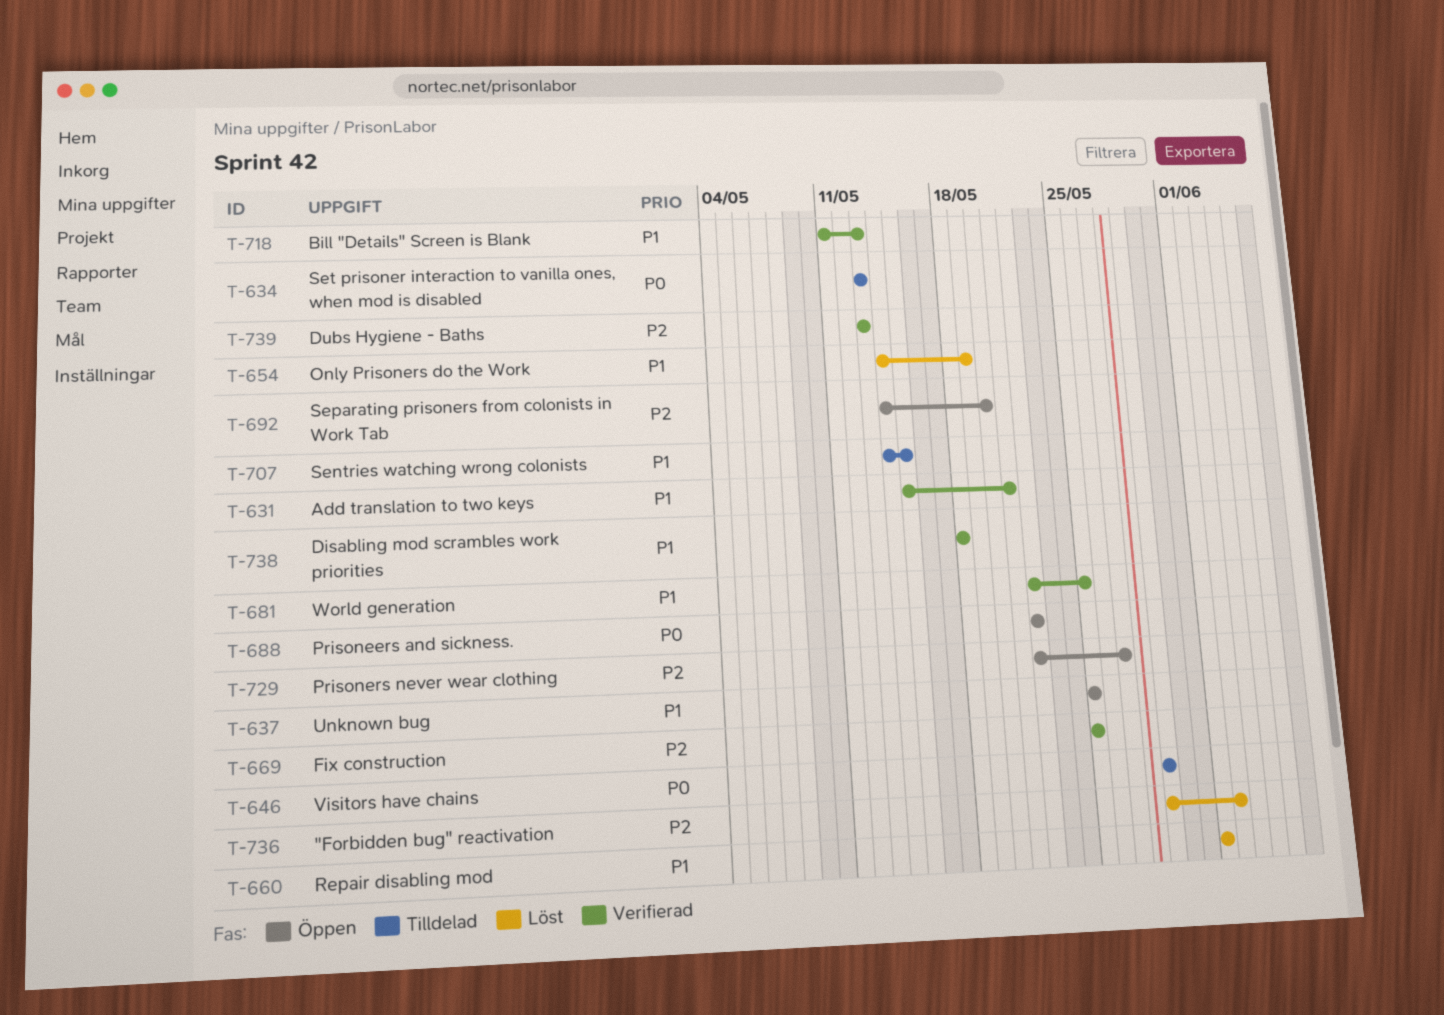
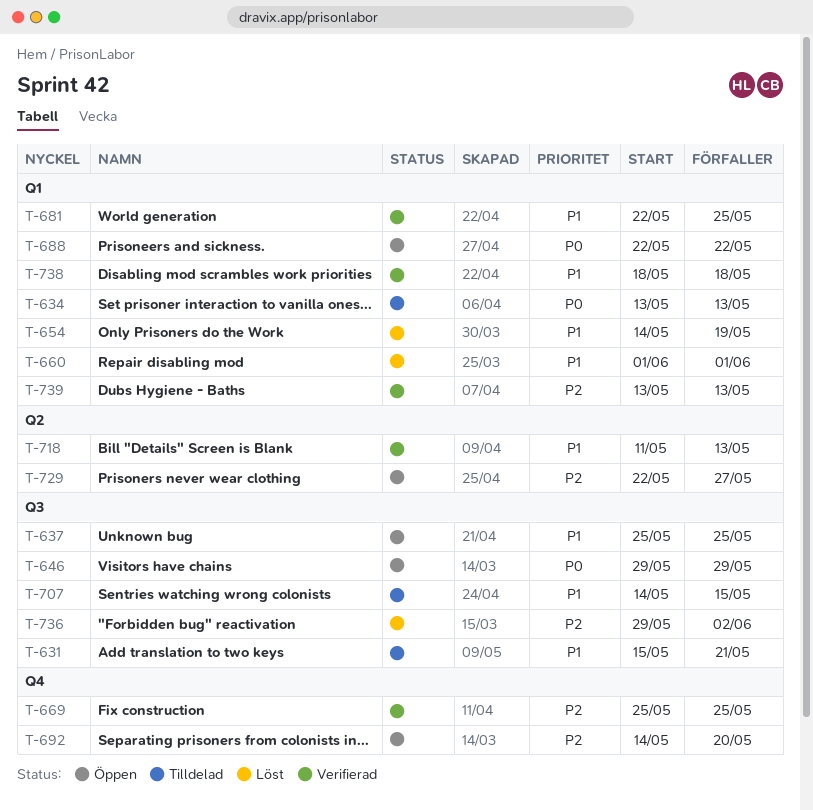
T-631, status: Verifierad -> Tilldelad
T-646, status: Tilldelad -> Öppen

